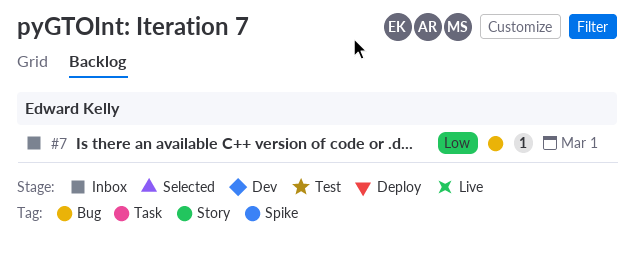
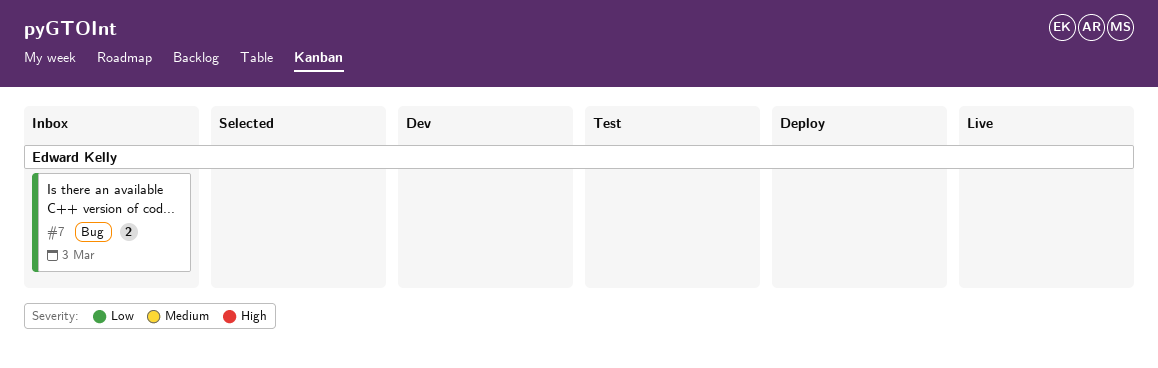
#7, estimate: 1 -> 2
#7, due: Mar 1 -> Mar 3

